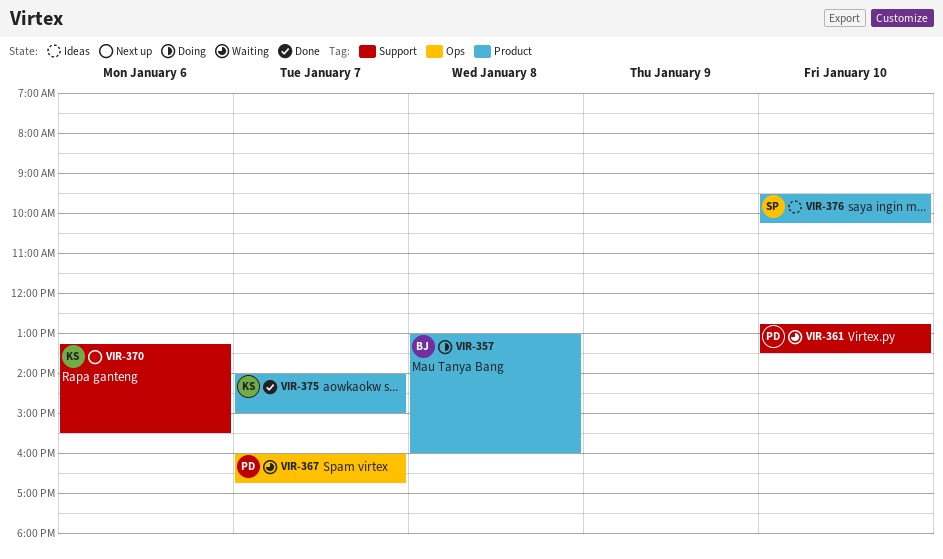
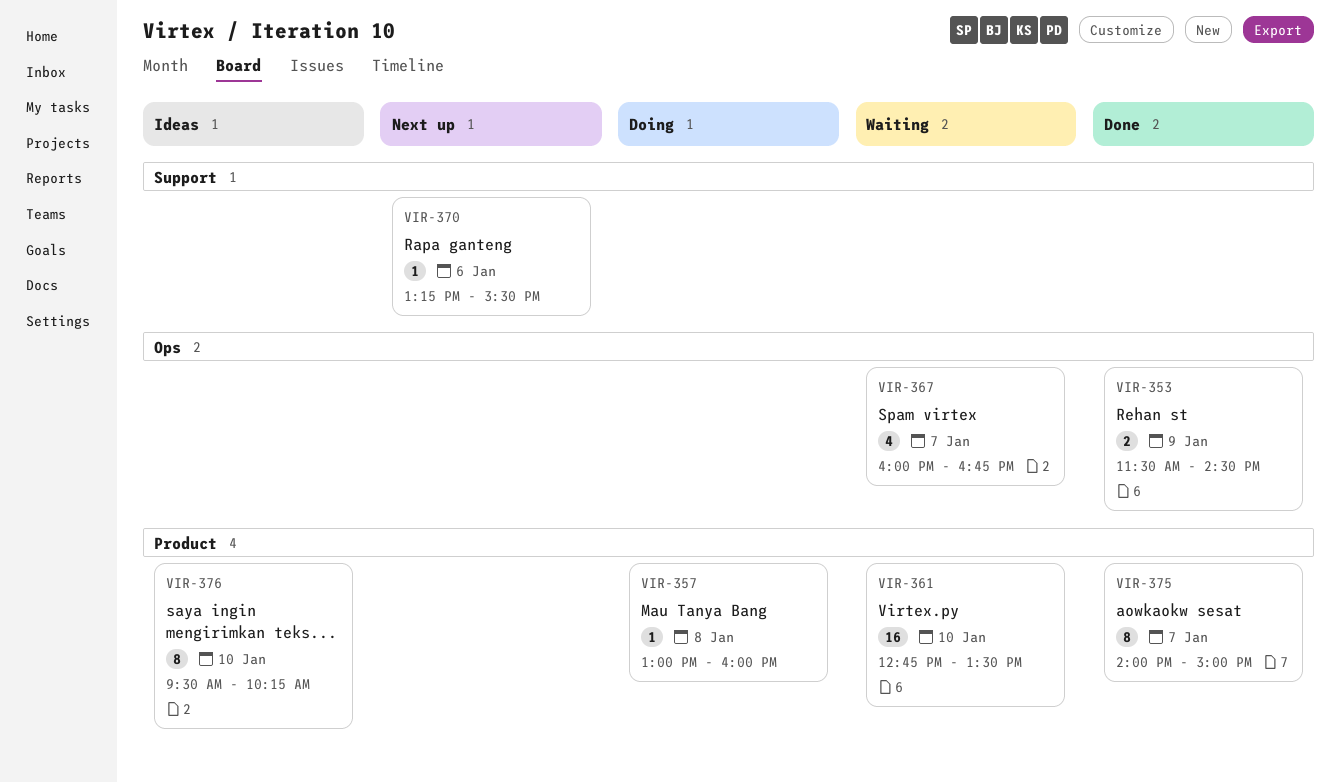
VIR-353: none -> present
VIR-361, label: Support -> Product

